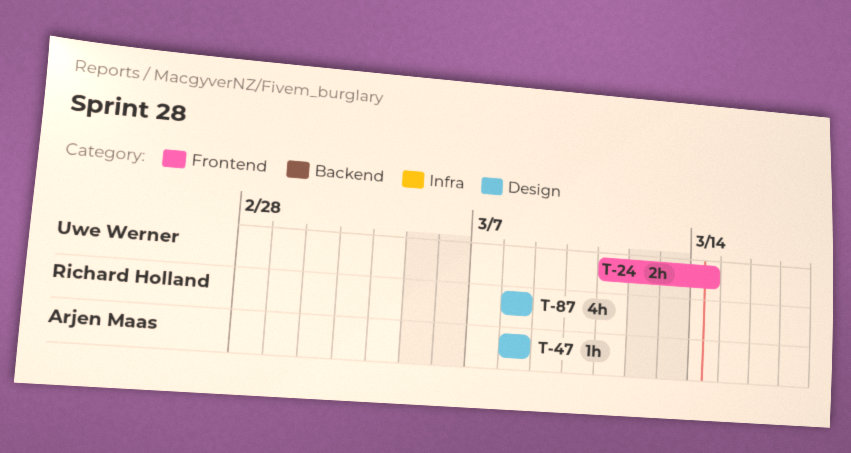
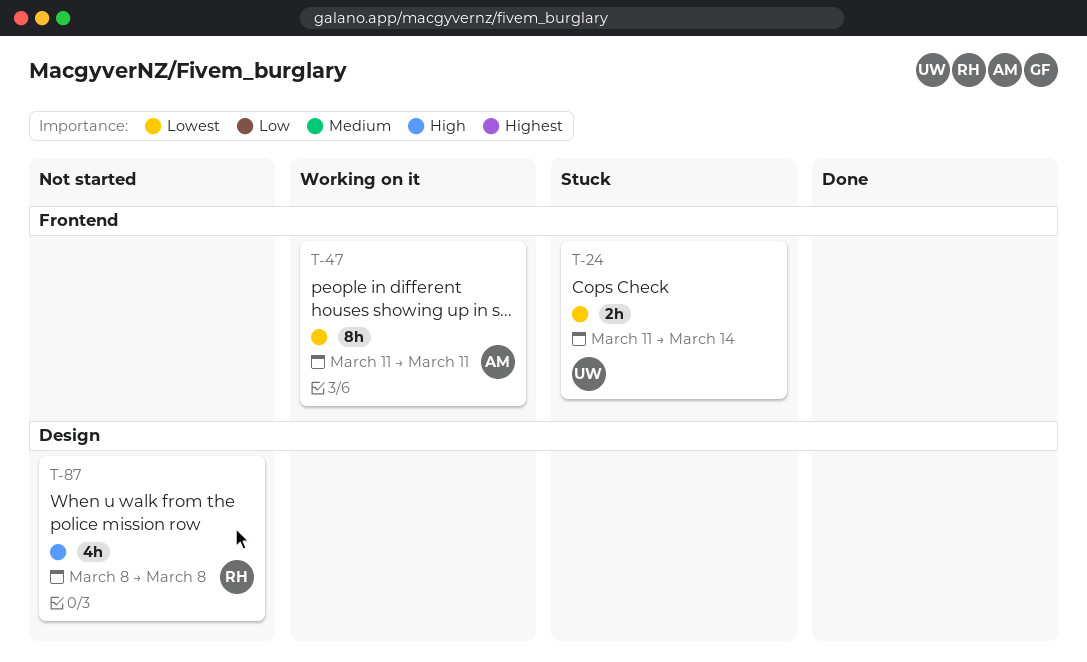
T-47, label: Design -> Frontend
T-47, estimate: 1h -> 8h
T-47, start: Mar 8 -> Mar 11
T-47, due: Mar 8 -> Mar 11

